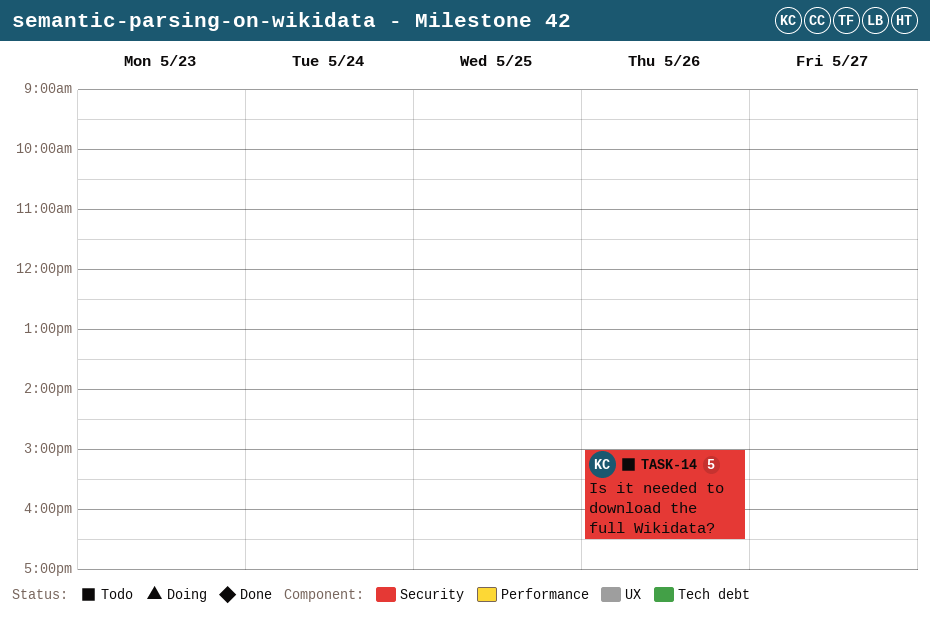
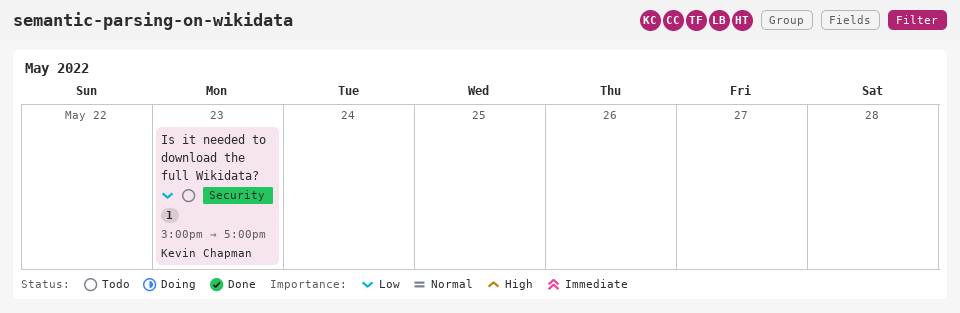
Is it needed to download the full Wikidata?, estimate: 5 -> 1
Is it needed to download the full Wikidata?, day: May 26 -> May 23
Is it needed to download the full Wikidata?, ends: 16:30 -> 17:00

